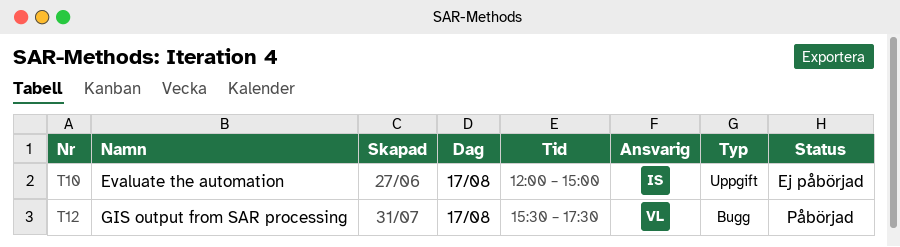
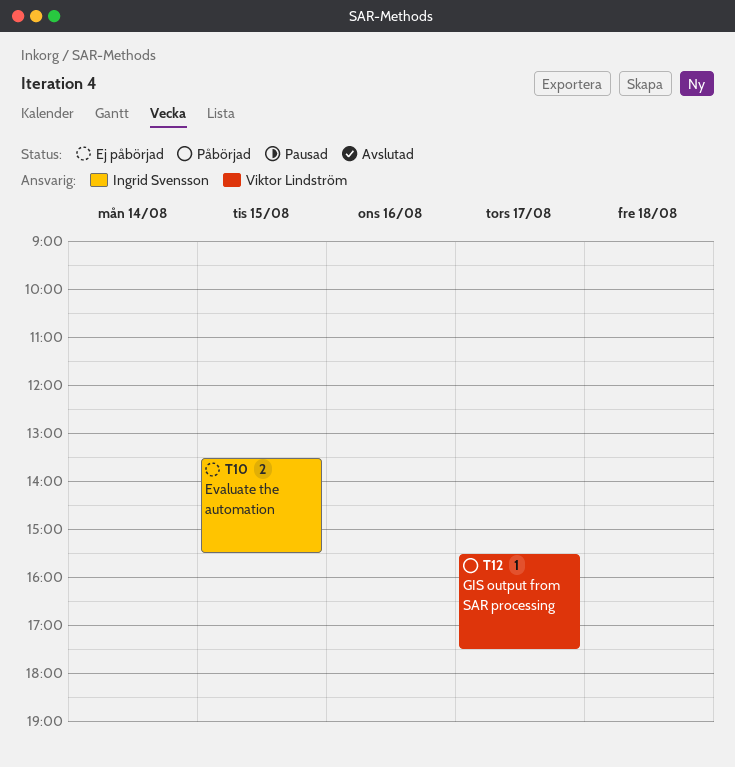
T10, day: Aug 17 -> Aug 15
T10, begins: 12:00 -> 13:30
T10, ends: 15:00 -> 15:30

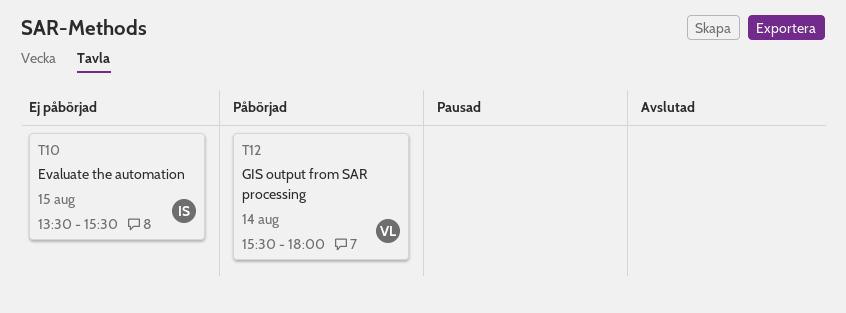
T12, day: Aug 17 -> Aug 14
T12, ends: 17:30 -> 18:00

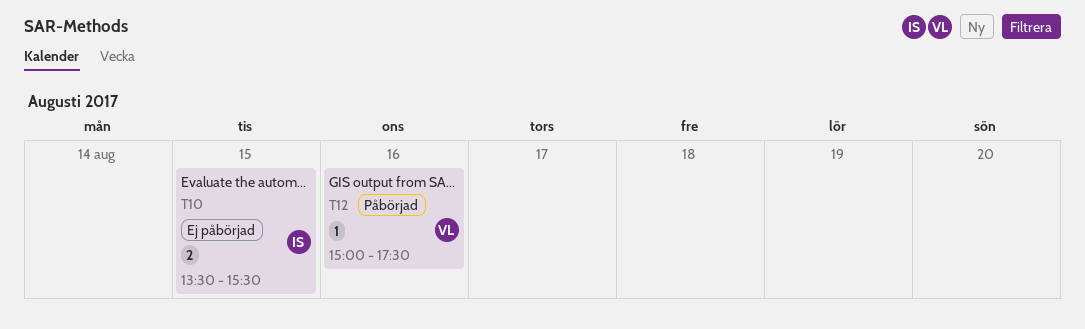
T12, day: Aug 14 -> Aug 16
T12, begins: 15:30 -> 15:00
T12, ends: 18:00 -> 17:30

